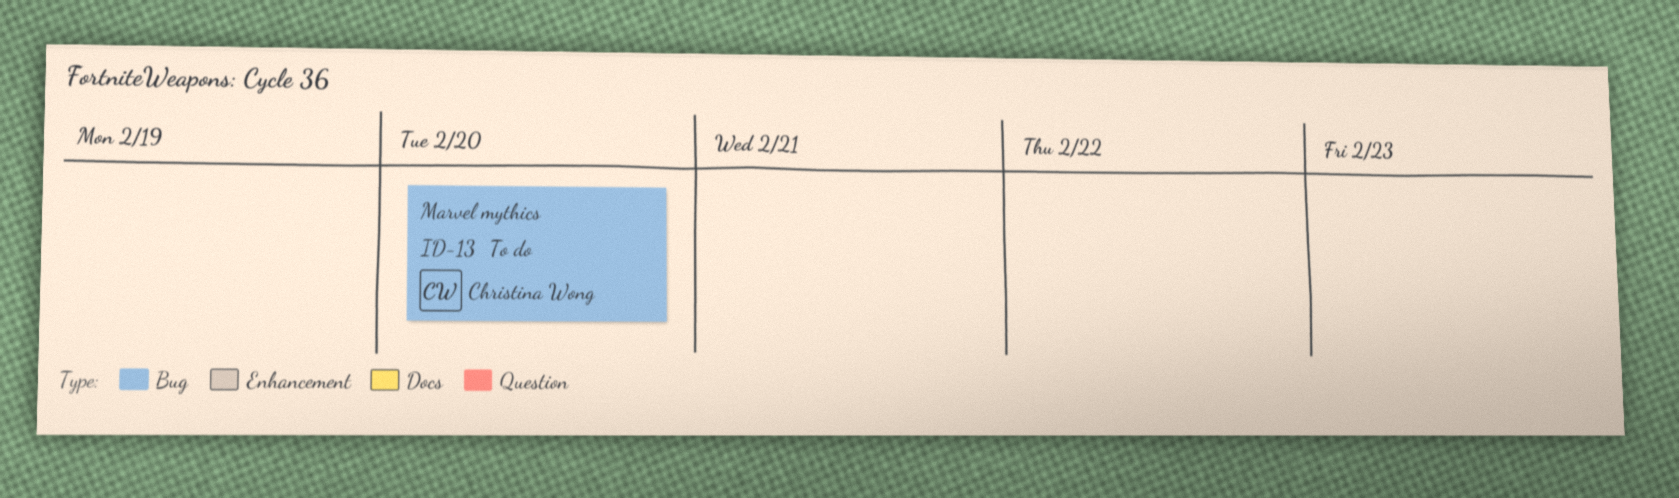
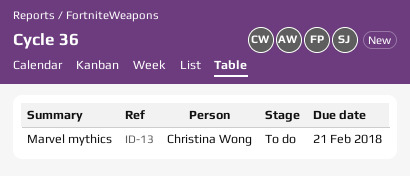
ID-13, due: Feb 20 -> Feb 21

